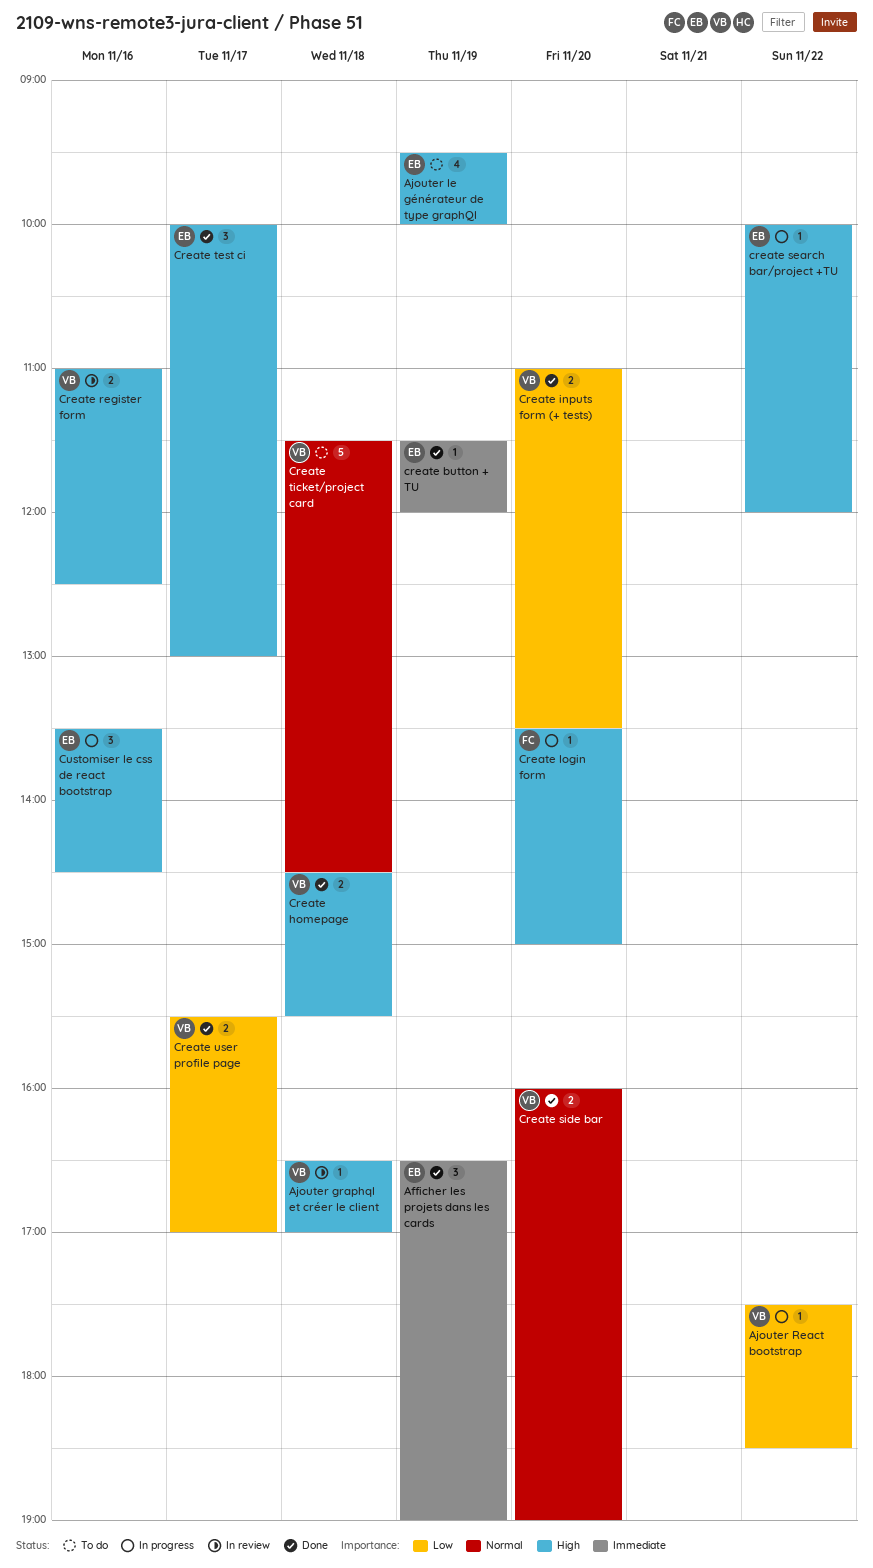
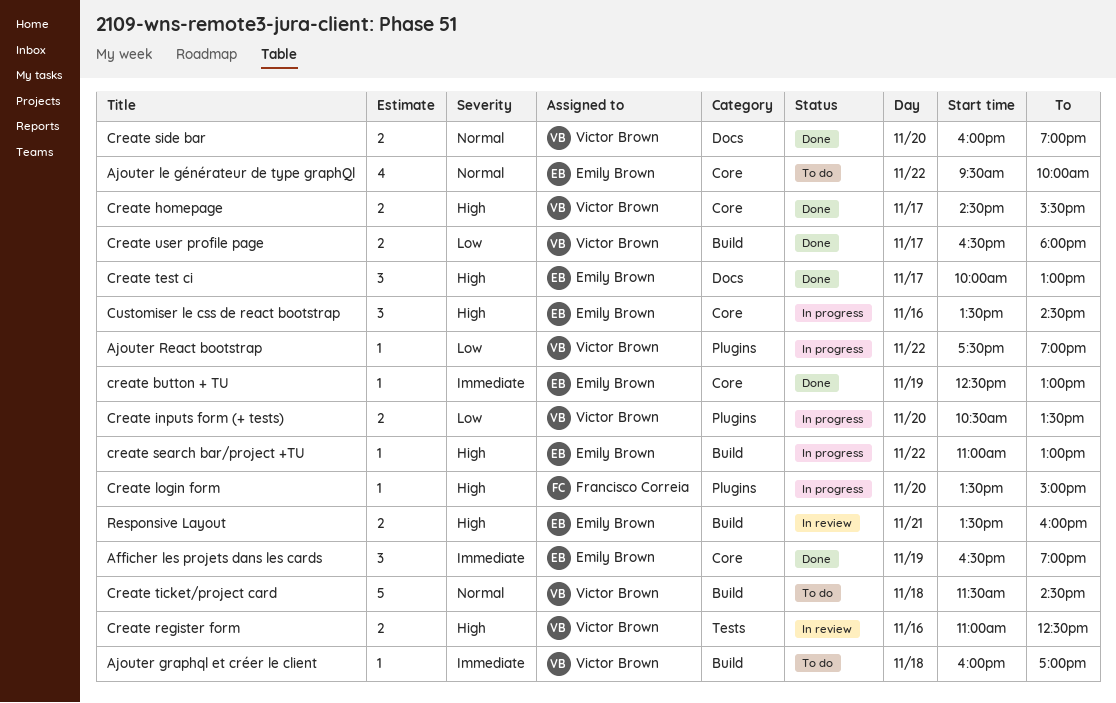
Ajouter graphql et créer le client, status: In review -> To do
Ajouter graphql et créer le client, priority: High -> Immediate
Ajouter graphql et créer le client, begins: 16:30 -> 16:00
Ajouter le générateur de type graphQl, priority: High -> Normal
Ajouter le générateur de type graphQl, day: Nov 19 -> Nov 22
Ajouter React bootstrap, ends: 18:30 -> 19:00
create button + TU, begins: 11:30 -> 12:30
create button + TU, ends: 12:00 -> 13:00
Create homepage, day: Nov 18 -> Nov 17
Create inputs form (+ tests), status: Done -> In progress
Create inputs form (+ tests), begins: 11:00 -> 10:30
create search bar/project +TU, begins: 10:00 -> 11:00
create search bar/project +TU, ends: 12:00 -> 13:00
Create user profile page, begins: 15:30 -> 16:30
Create user profile page, ends: 17:00 -> 18:00
Responsive Layout: none -> present

